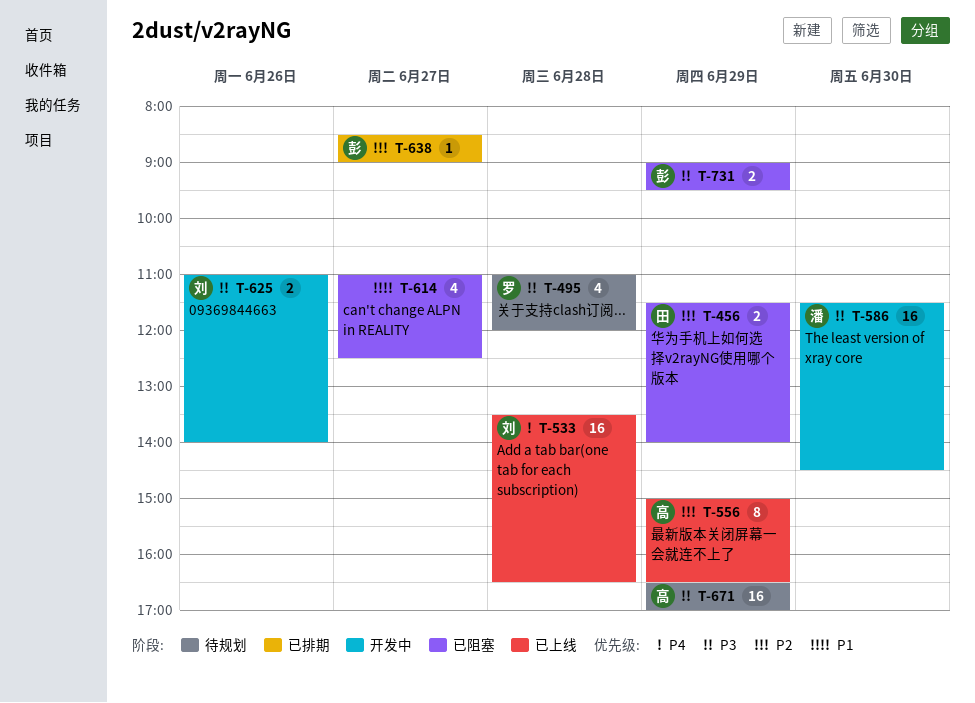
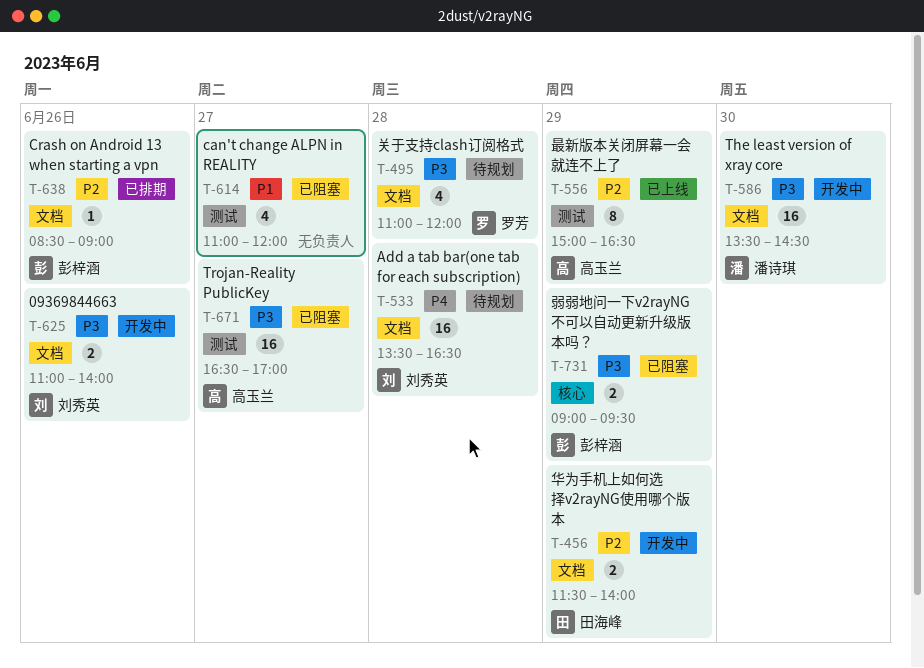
T-456, status: 已阻塞 -> 开发中
T-533, status: 已上线 -> 待规划
T-586, begins: 11:30 -> 13:30
T-614, ends: 12:30 -> 12:00
T-638, day: Jun 27 -> Jun 26
T-671, status: 待规划 -> 已阻塞
T-671, day: Jun 29 -> Jun 27

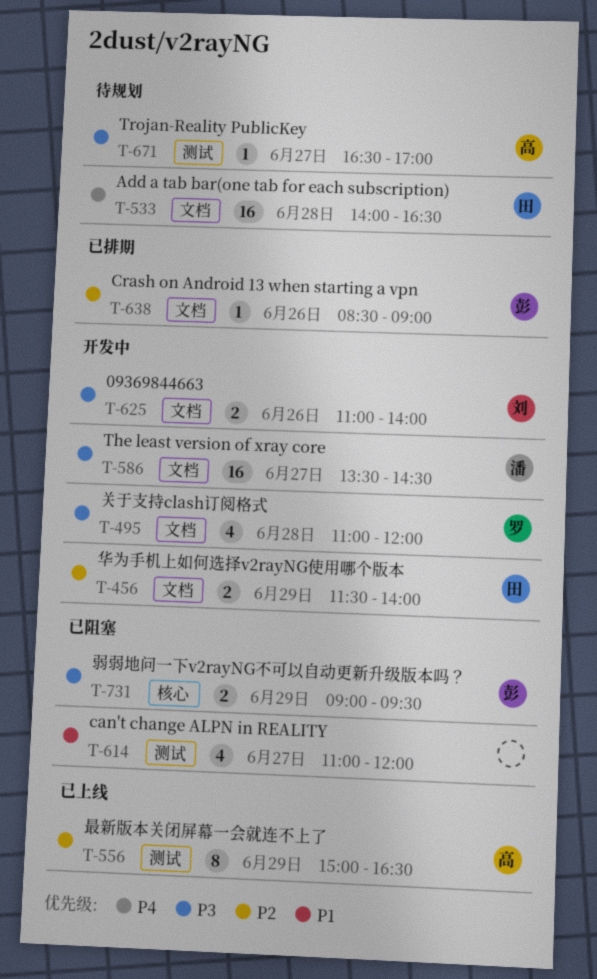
T-495, status: 待规划 -> 开发中
T-533, owner: 刘秀英 -> 田海峰
T-533, begins: 13:30 -> 14:00
T-586, day: Jun 30 -> Jun 27
T-671, status: 已阻塞 -> 待规划
T-671, estimate: 16 -> 1

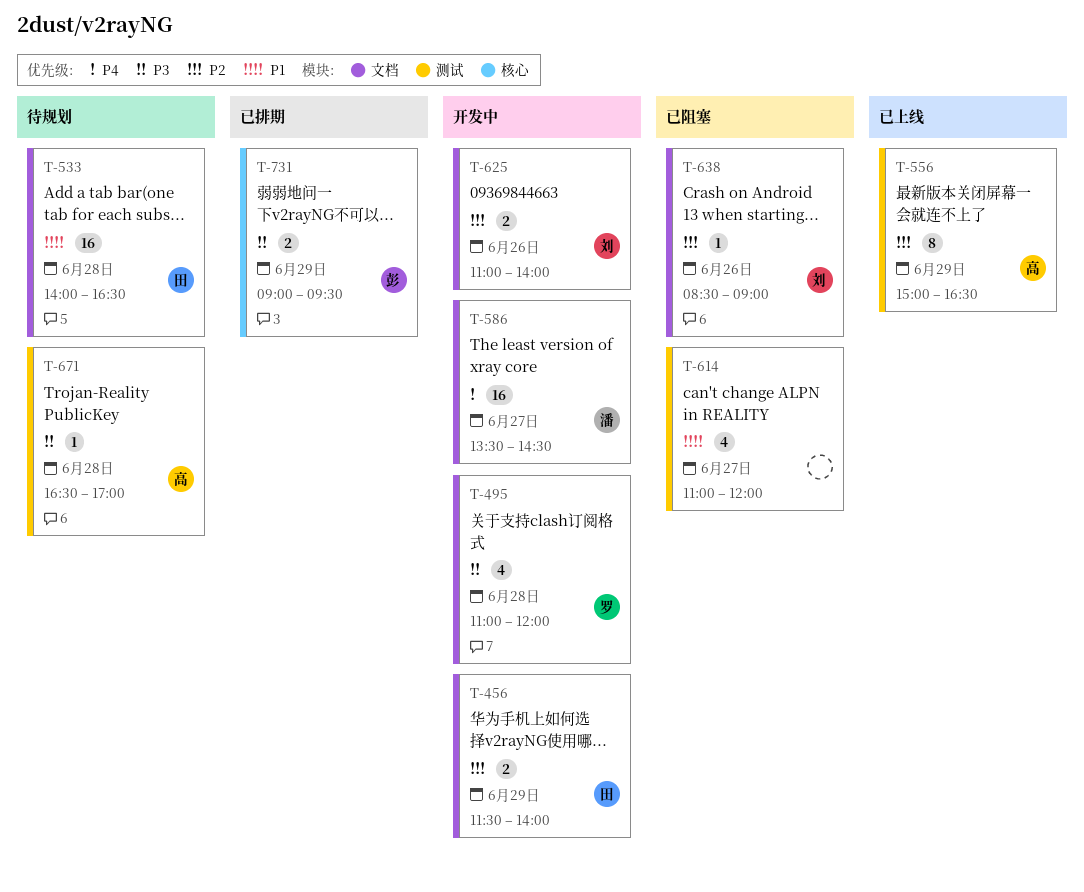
T-533, priority: P4 -> P1
T-586, priority: P3 -> P4
T-625, priority: P3 -> P2
T-638, status: 已排期 -> 已阻塞
T-638, owner: 彭 -> 刘
T-671, day: Jun 27 -> Jun 28
T-731, status: 已阻塞 -> 已排期

